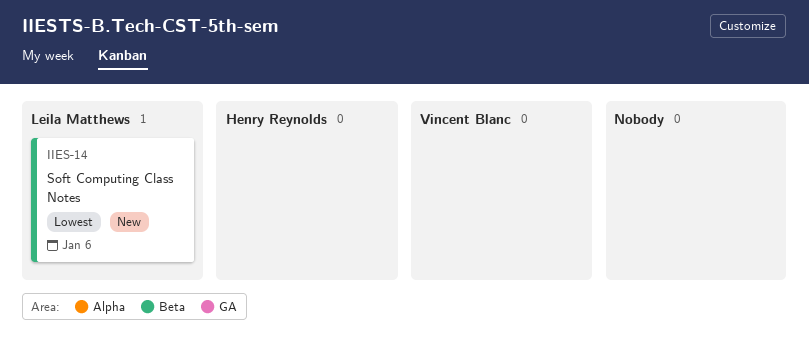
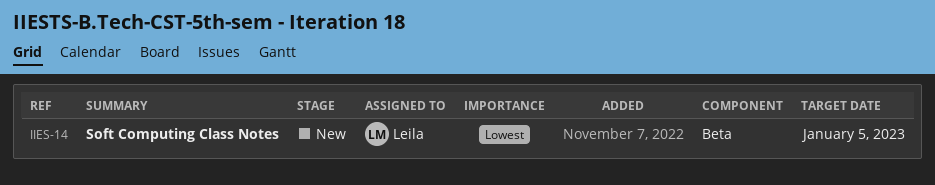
IIES-14, due: Jan 6 -> Jan 5

